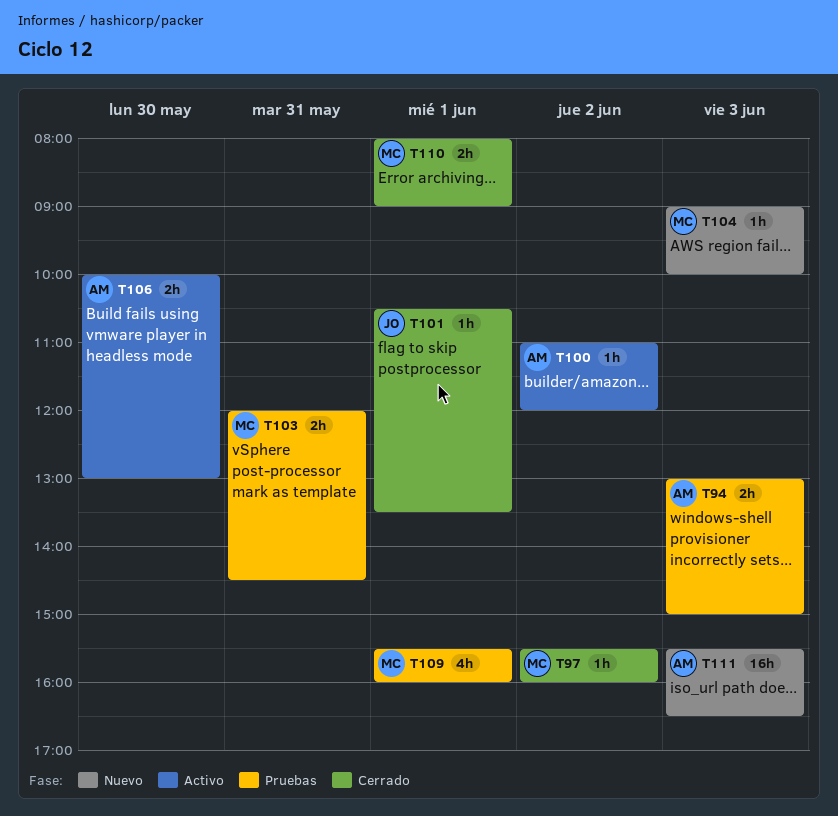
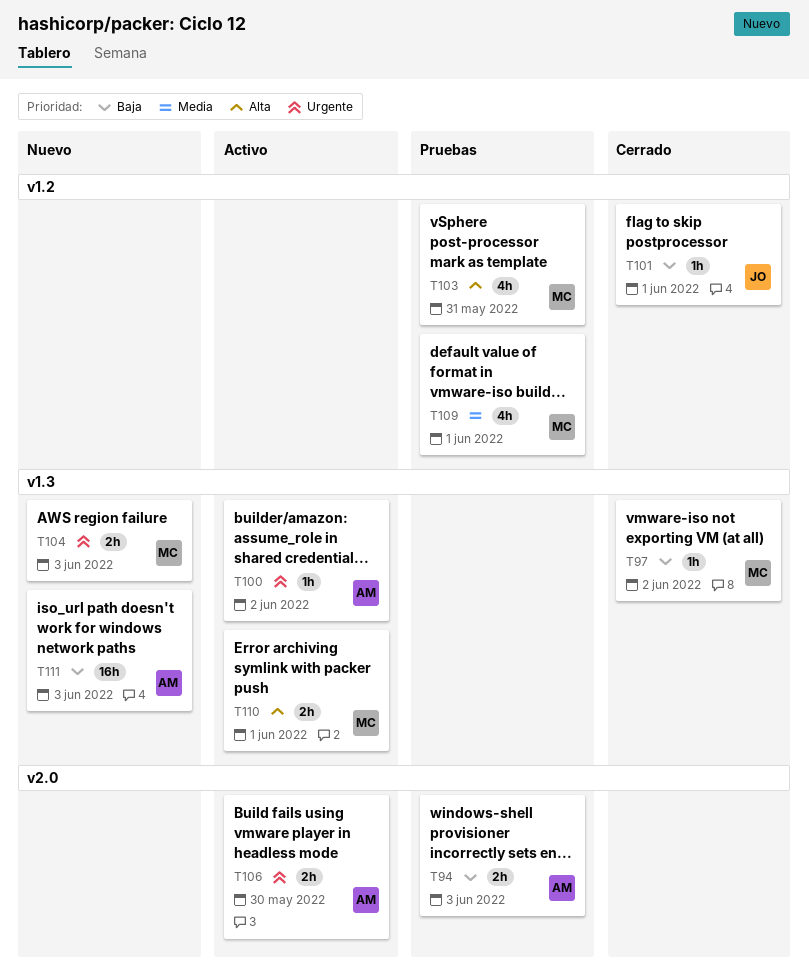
T103, estimate: 2h -> 4h
T104, estimate: 1h -> 2h
T110, status: Cerrado -> Activo

